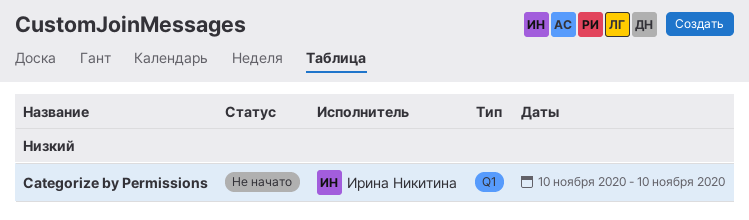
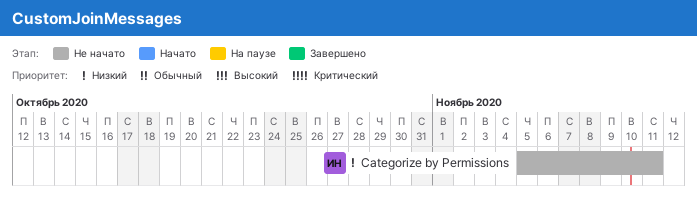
Categorize by Permissions, start: Nov 10 -> Nov 5
Categorize by Permissions, due: Nov 10 -> Nov 11

